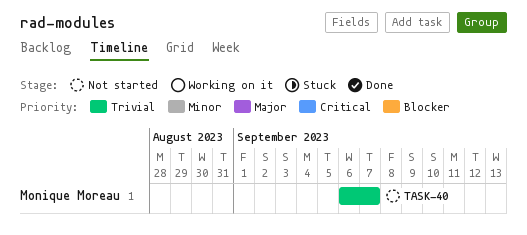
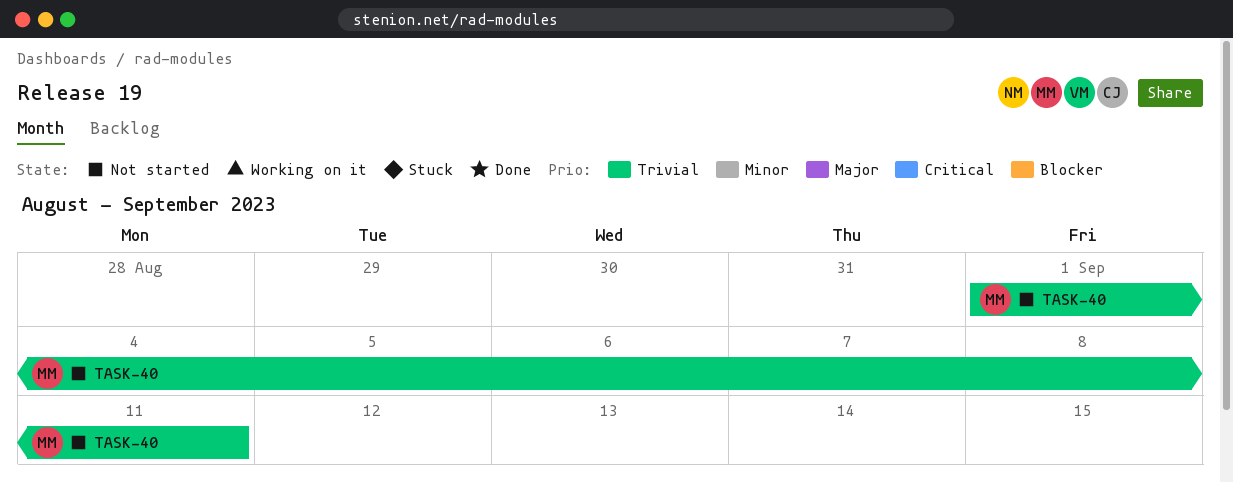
TASK-40, start: Sep 6 -> Sep 1
TASK-40, due: Sep 7 -> Sep 11

